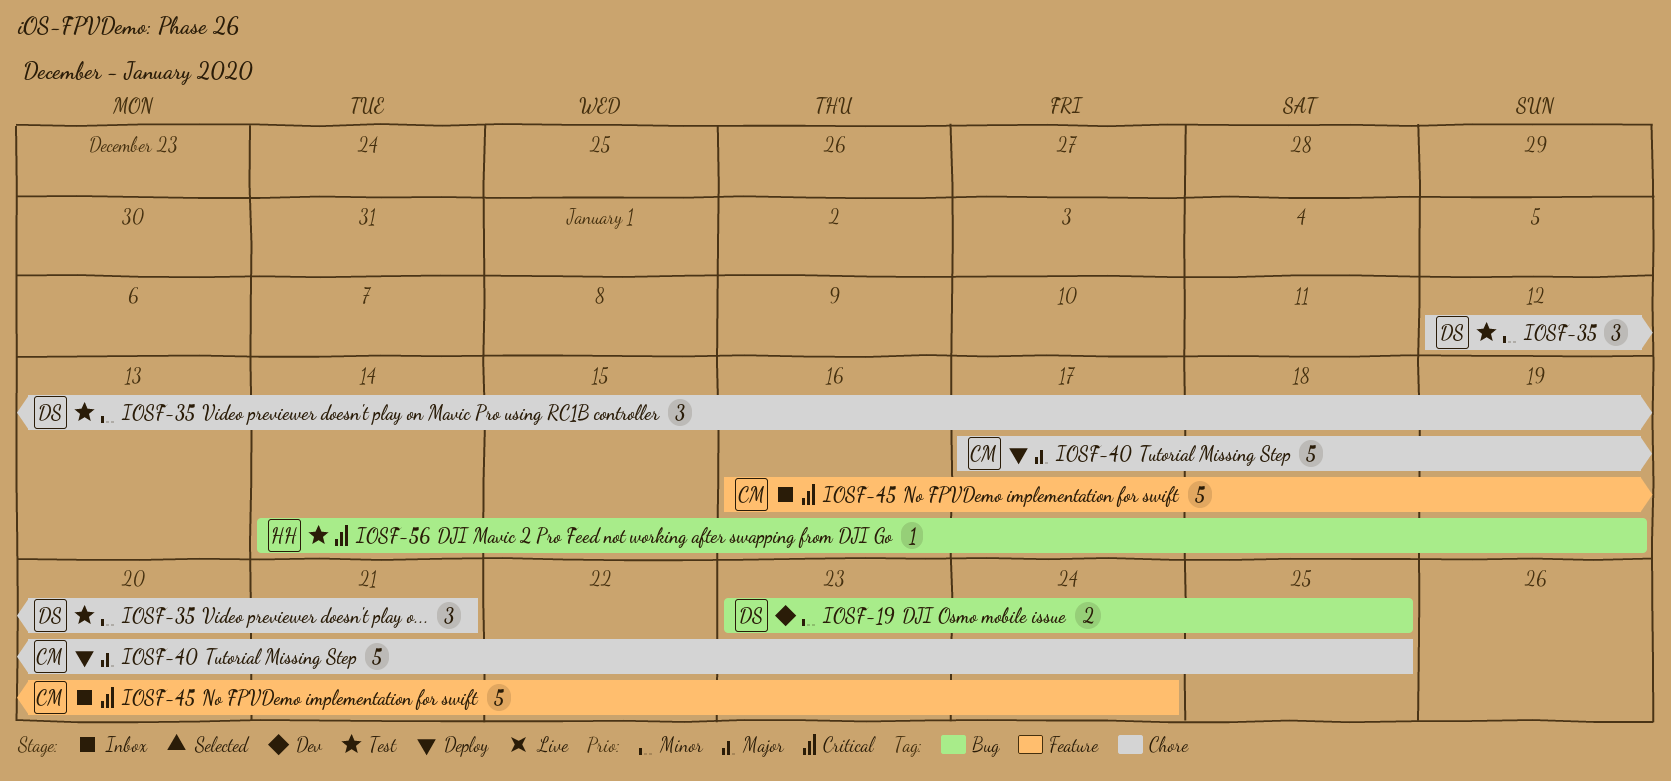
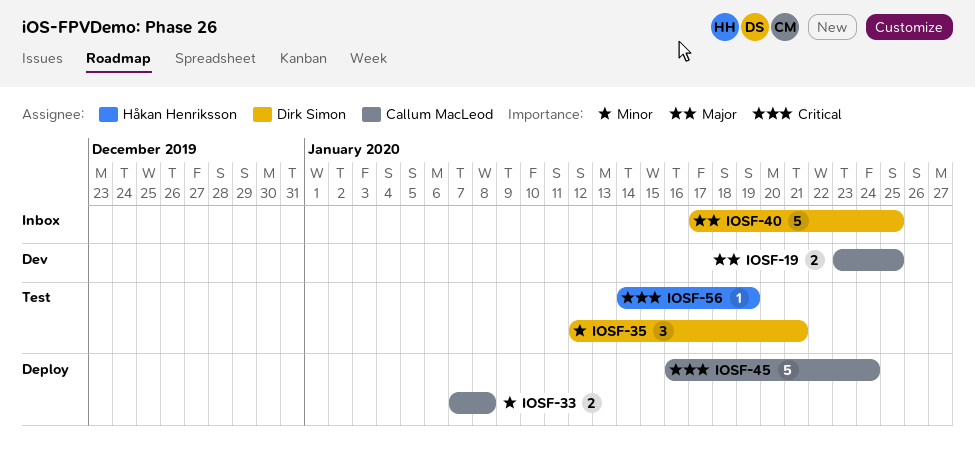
IOSF-19, owner: Dirk Simon -> Callum MacLeod
IOSF-19, priority: Minor -> Major
IOSF-33: none -> present
IOSF-40, status: Deploy -> Inbox
IOSF-40, owner: Callum MacLeod -> Dirk Simon
IOSF-45, status: Inbox -> Deploy

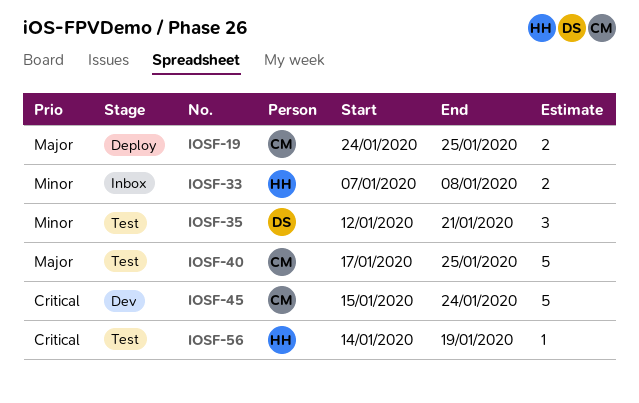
IOSF-19, status: Dev -> Deploy
IOSF-19, start: Jan 23 -> Jan 24
IOSF-33, status: Deploy -> Inbox
IOSF-33, owner: Callum MacLeod -> Håkan Henriksson
IOSF-40, status: Inbox -> Test
IOSF-40, owner: Dirk Simon -> Callum MacLeod
IOSF-45, status: Deploy -> Dev
IOSF-45, start: Jan 16 -> Jan 15

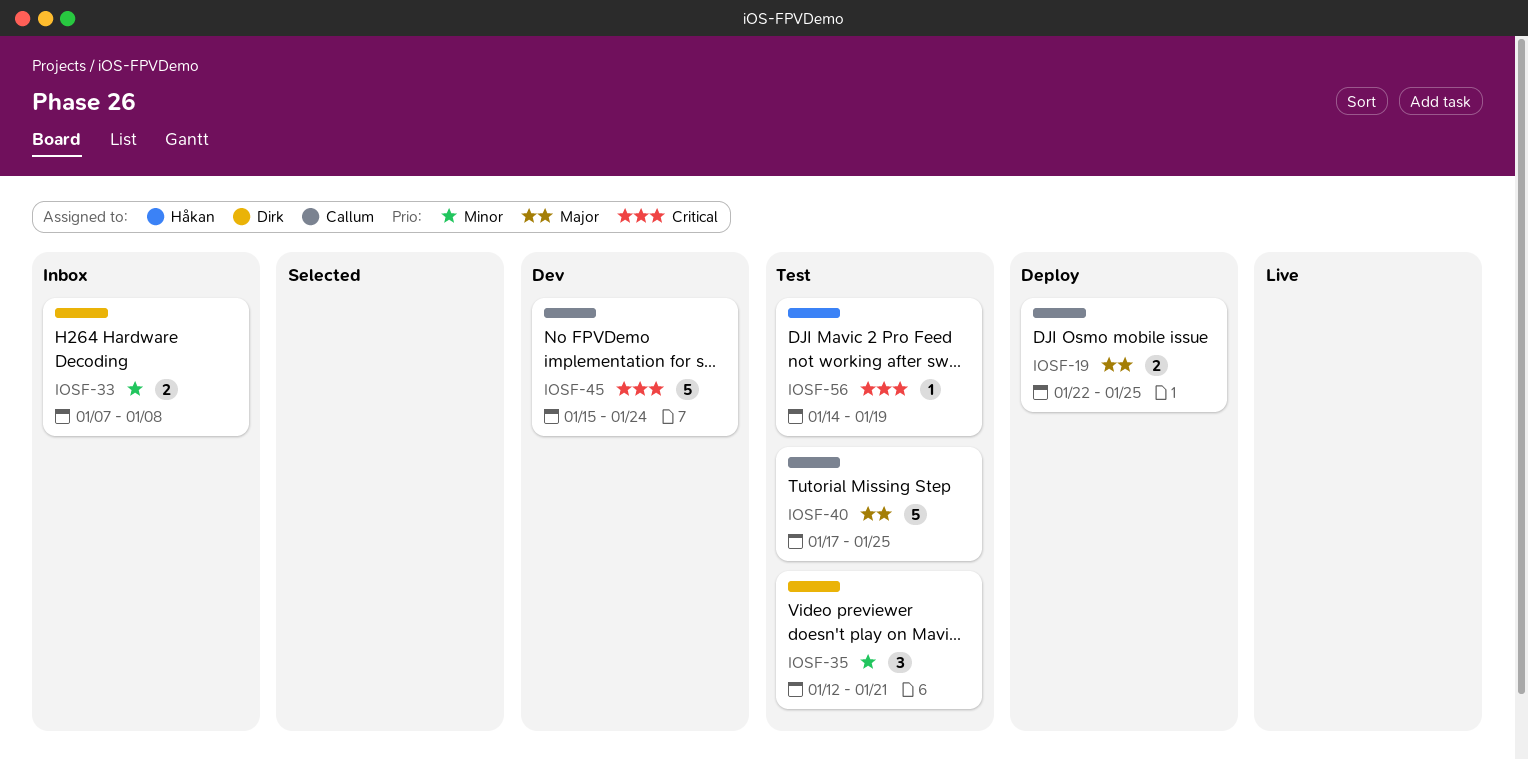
IOSF-19, start: Jan 24 -> Jan 22
IOSF-33, owner: Håkan -> Dirk

